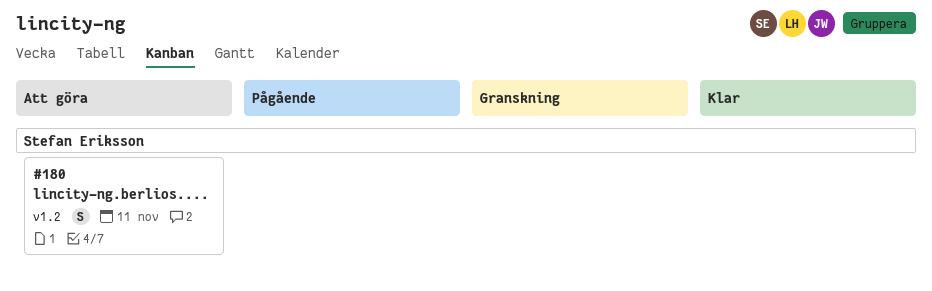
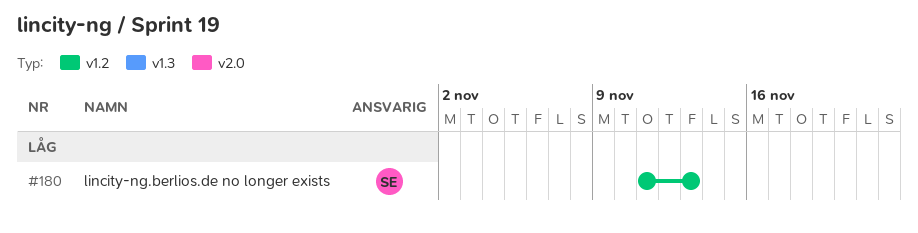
#180, due: Nov 11 -> Nov 13

